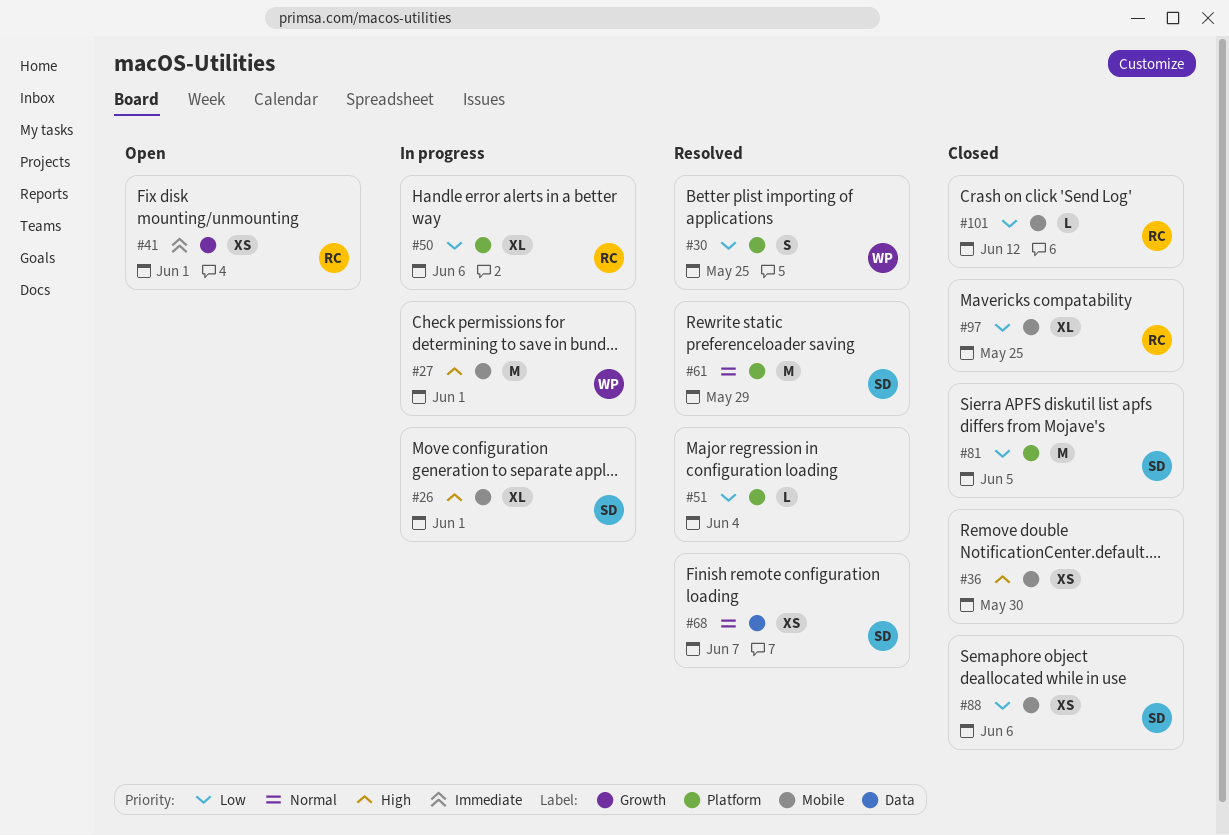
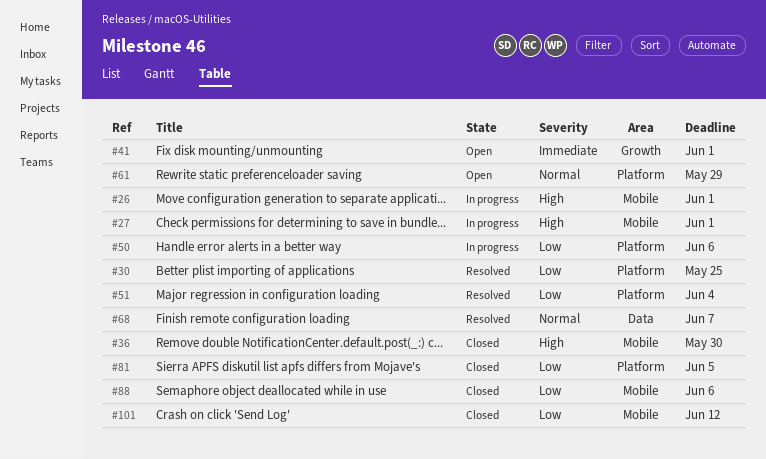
#61, status: Resolved -> Open
#97: present -> none

